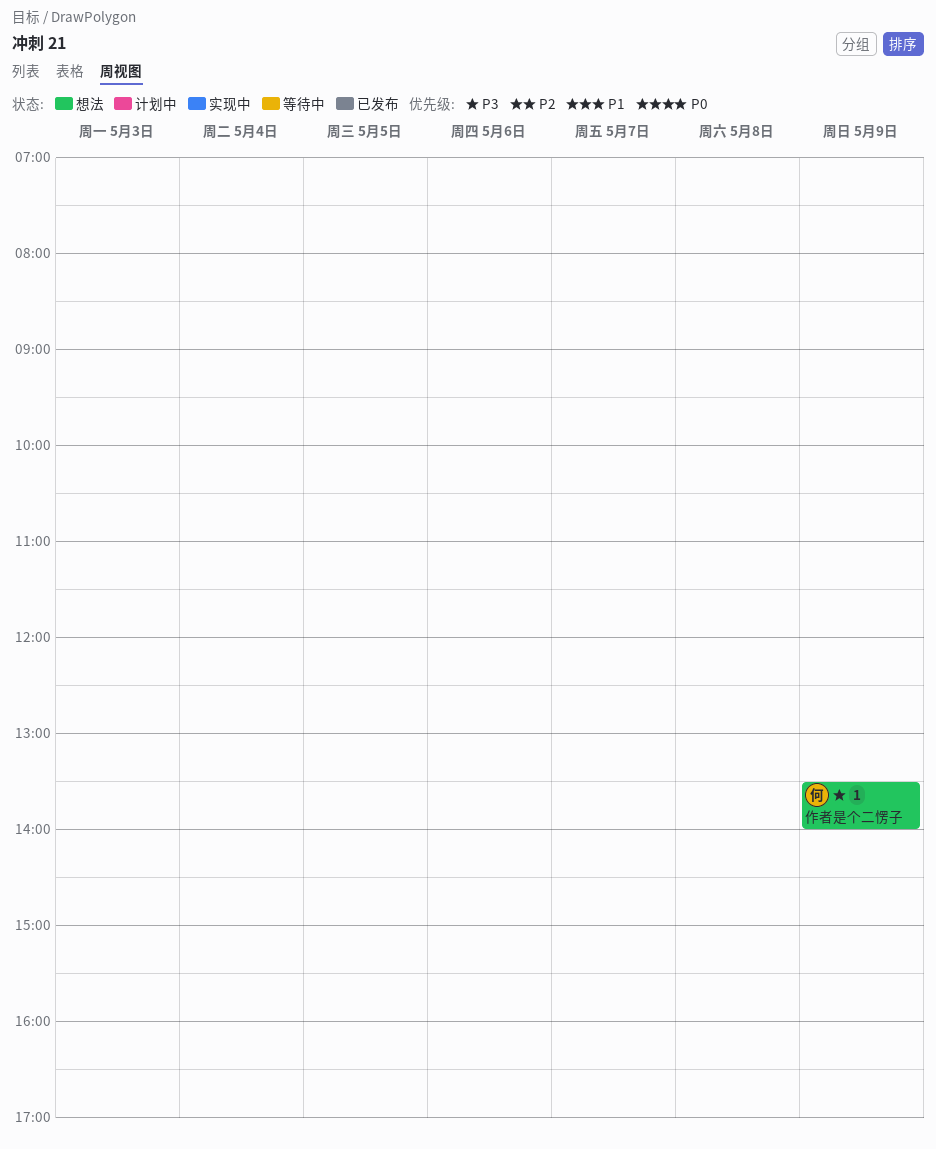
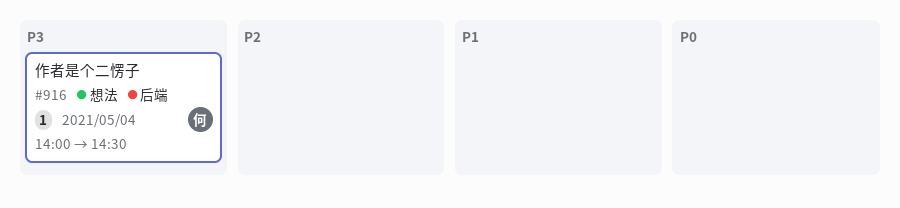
作者是个二愣子, day: May 9 -> May 4
作者是个二愣子, begins: 13:30 -> 14:00
作者是个二愣子, ends: 14:00 -> 14:30

